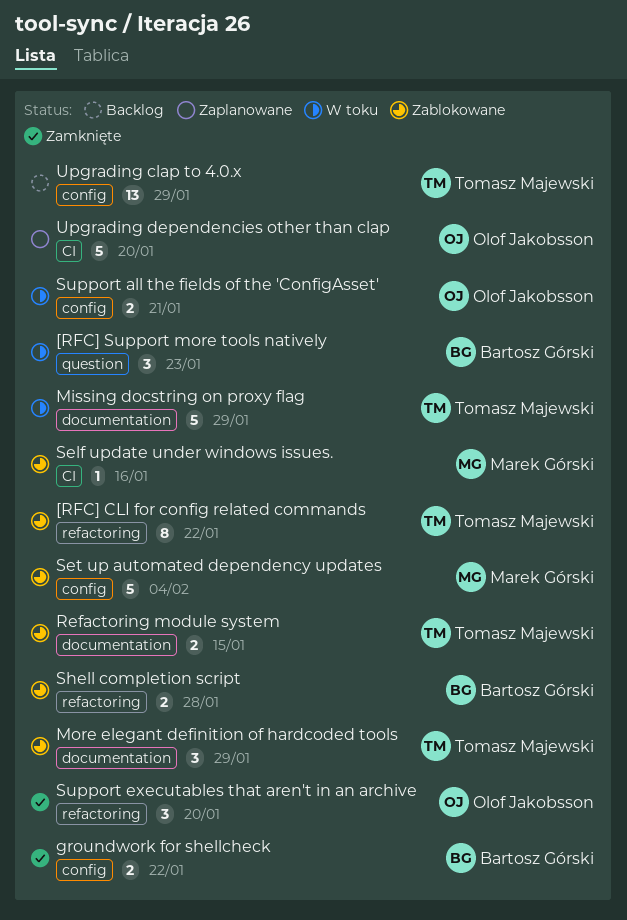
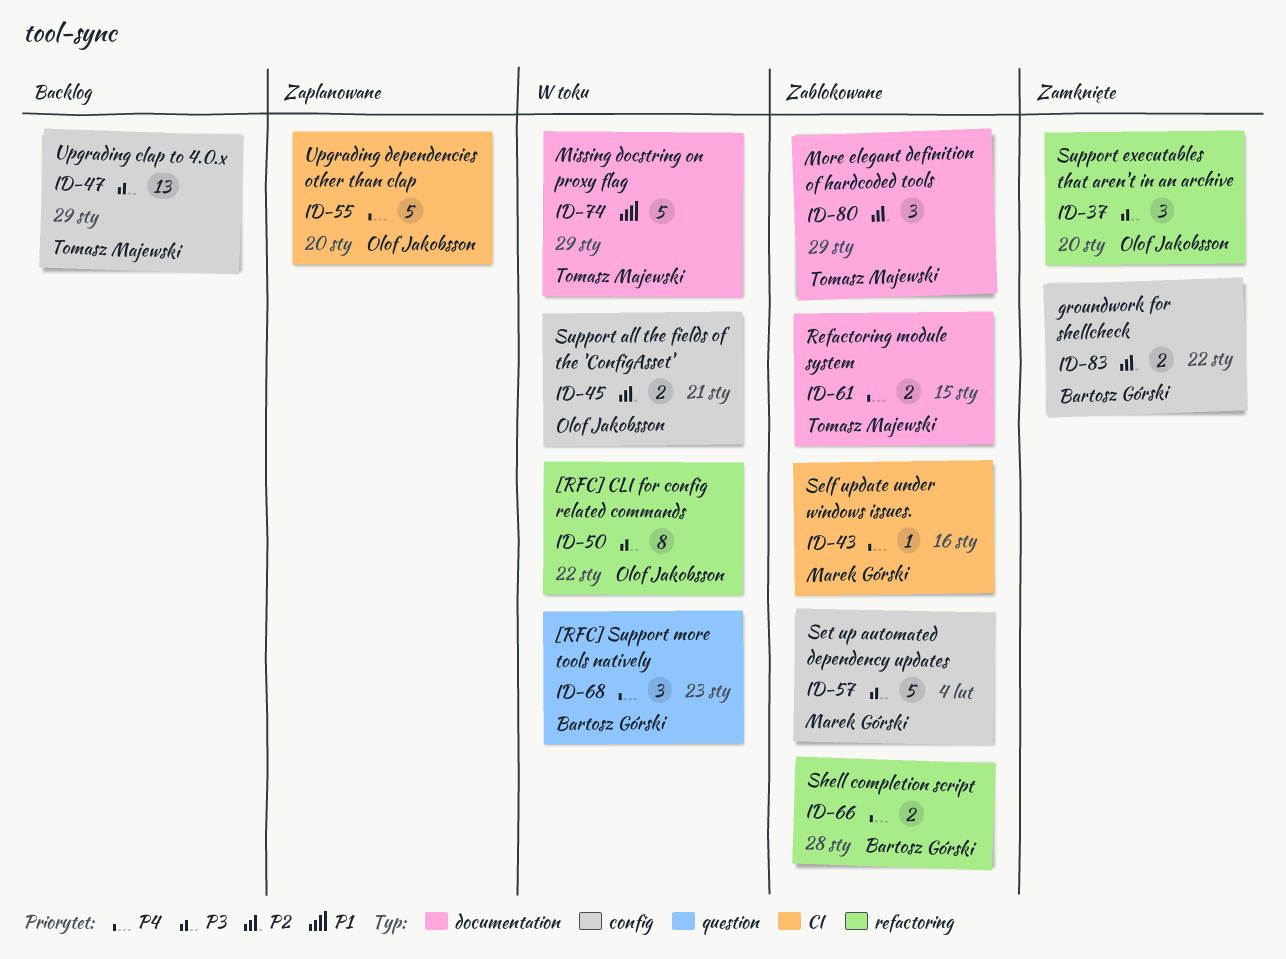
[RFC] CLI for config related commands, status: Zablokowane -> W toku
[RFC] CLI for config related commands, owner: Tomasz Majewski -> Olof Jakobsson

